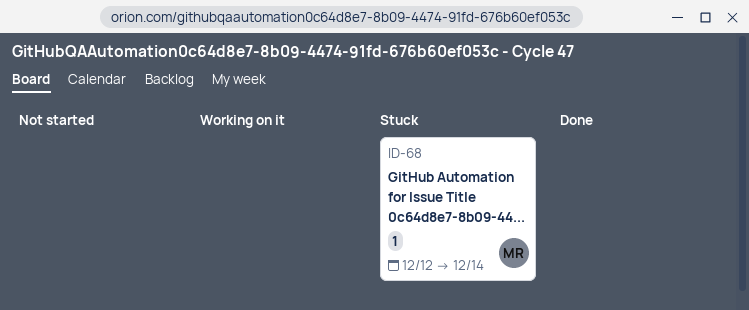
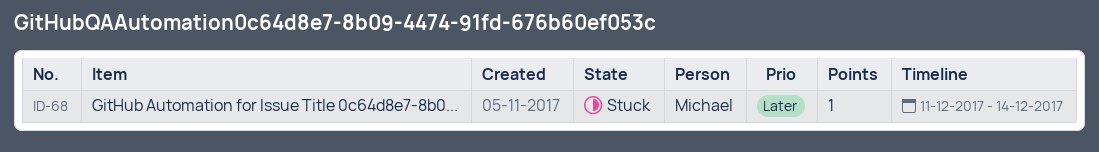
ID-68, start: Dec 12 -> Dec 11

